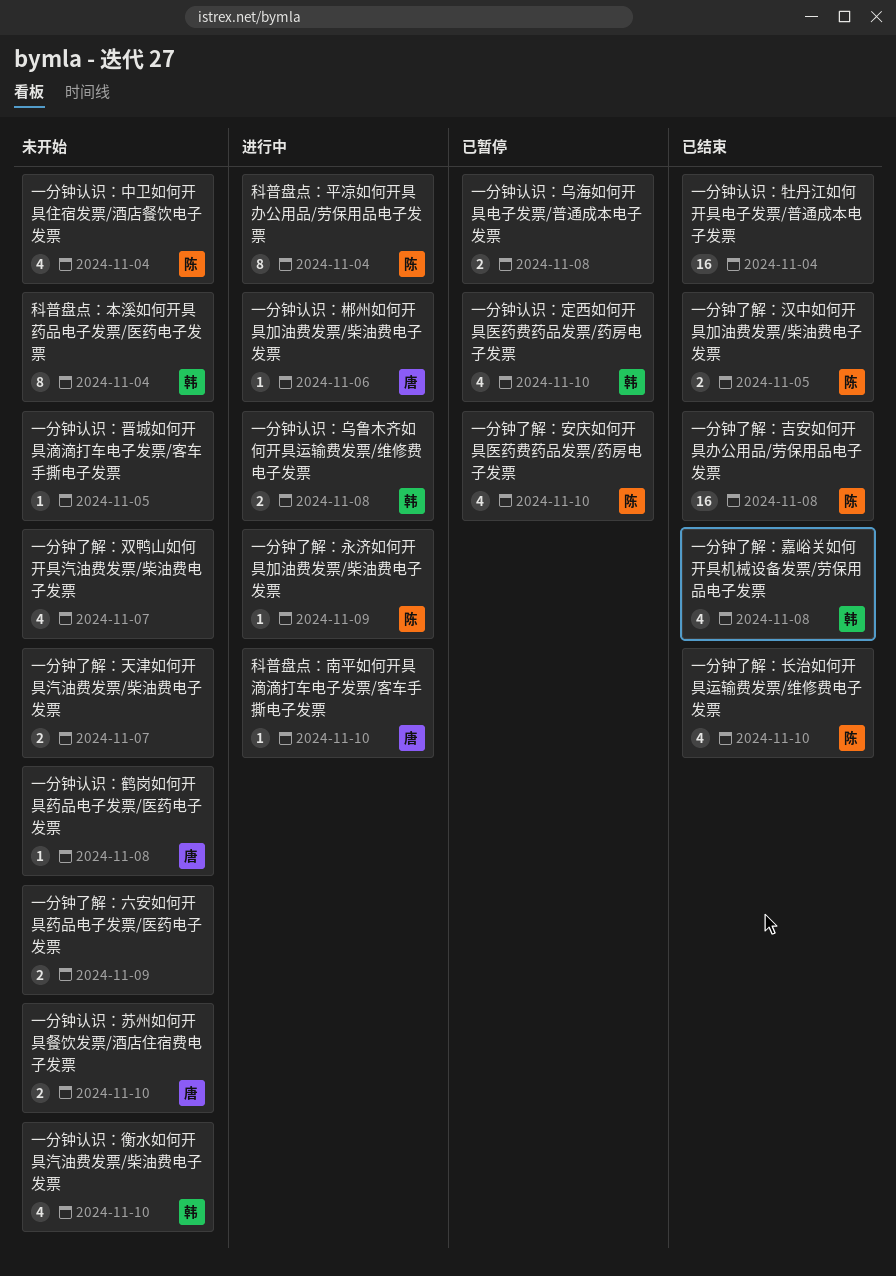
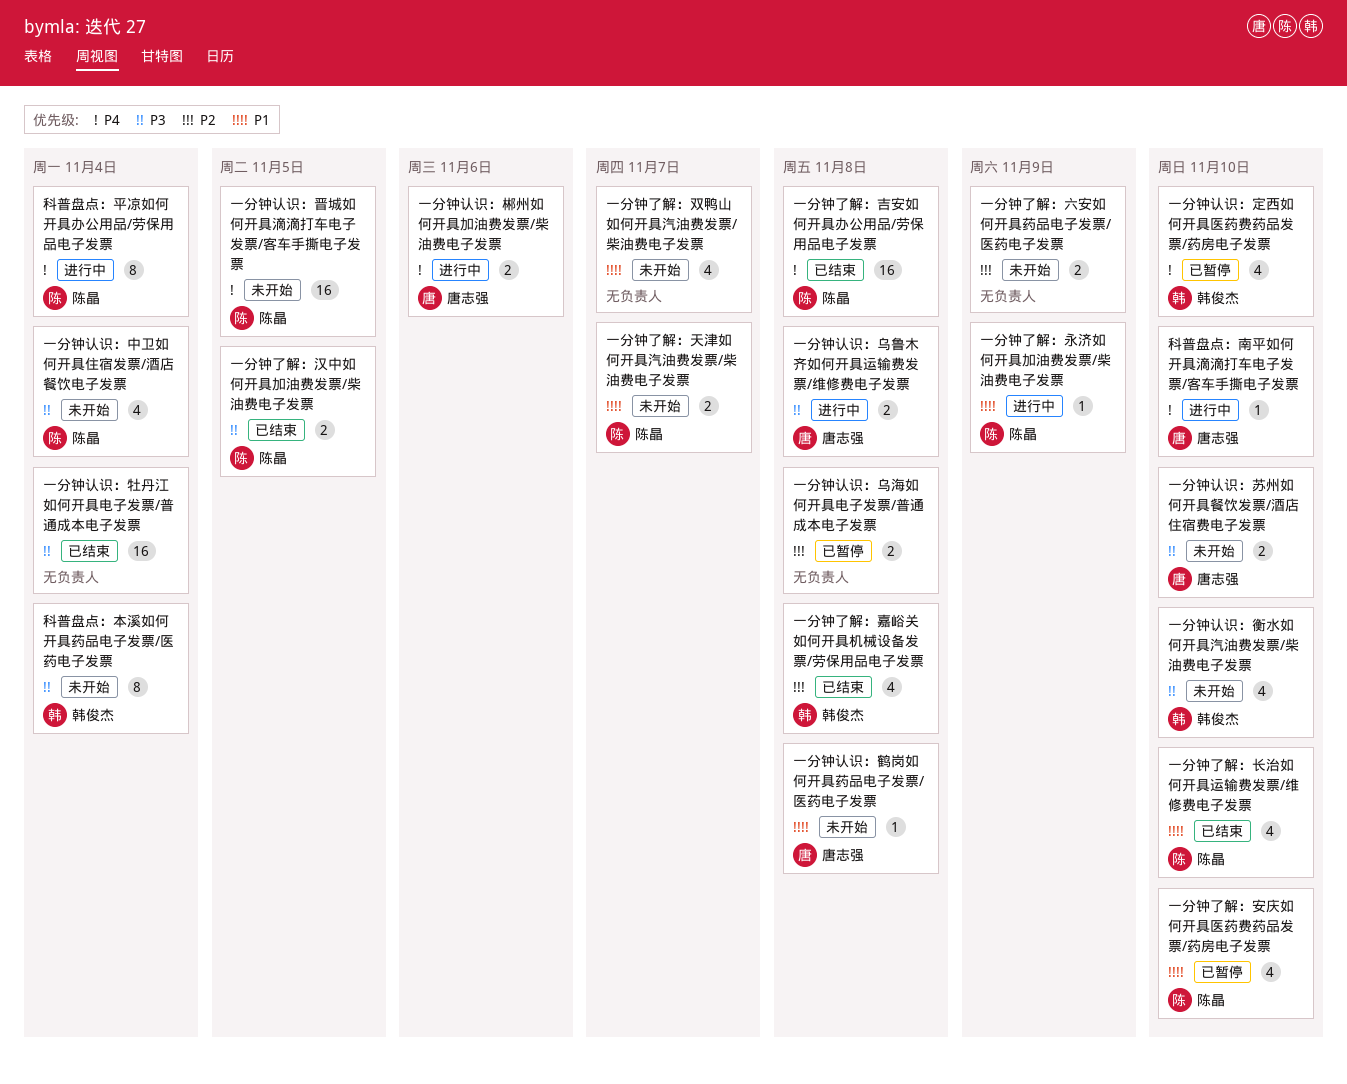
一分钟了解：天津如何开具汽油费发票/柴油费电子发票, owner: none -> 陈晶
一分钟认识：乌鲁木齐如何开具运输费发票/维修费电子发票, owner: 韩俊杰 -> 唐志强
一分钟认识：晋城如何开具滴滴打车电子发票/客车手撕电子发票, owner: none -> 陈晶
一分钟认识：晋城如何开具滴滴打车电子发票/客车手撕电子发票, estimate: 1 -> 16
一分钟认识：郴州如何开具加油费发票/柴油费电子发票, estimate: 1 -> 2

